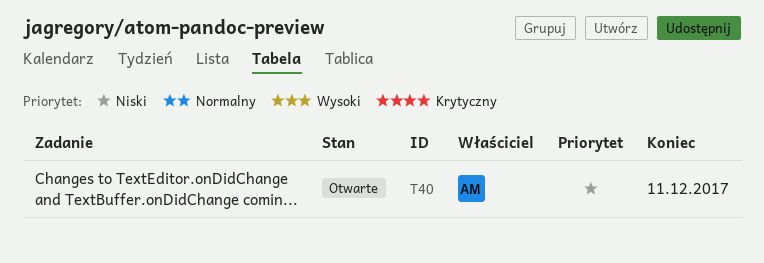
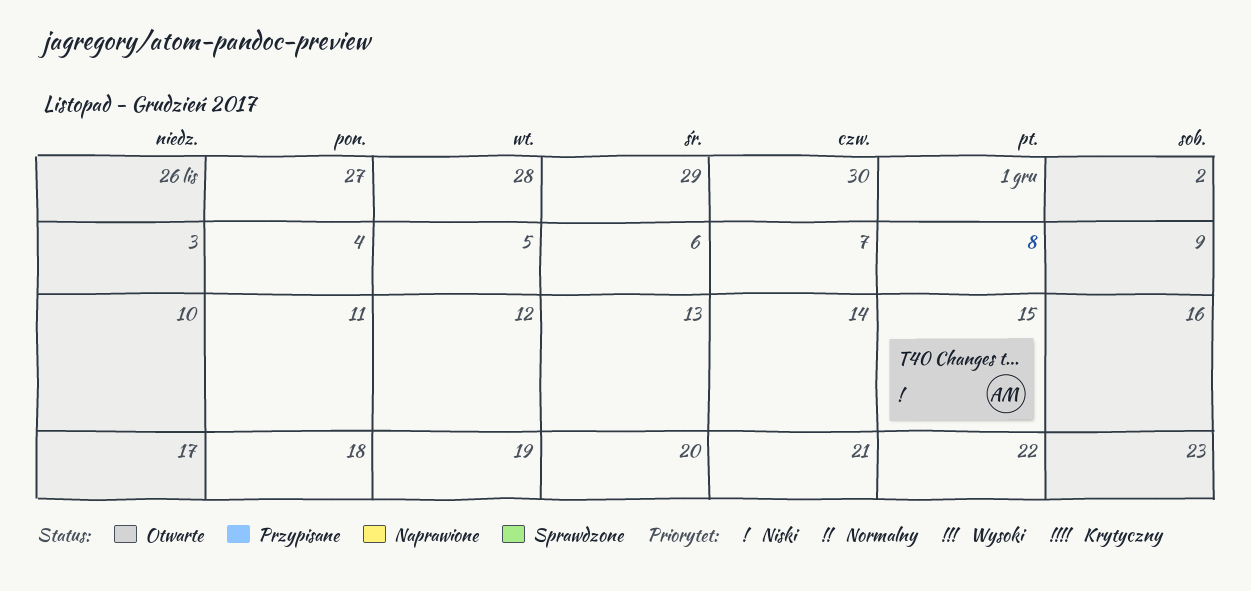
T40, due: Dec 11 -> Dec 15

